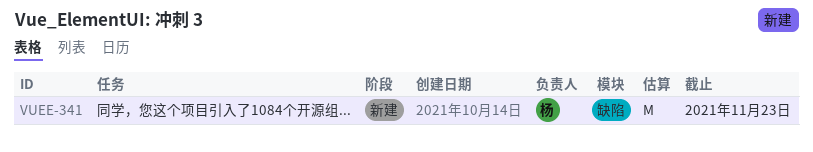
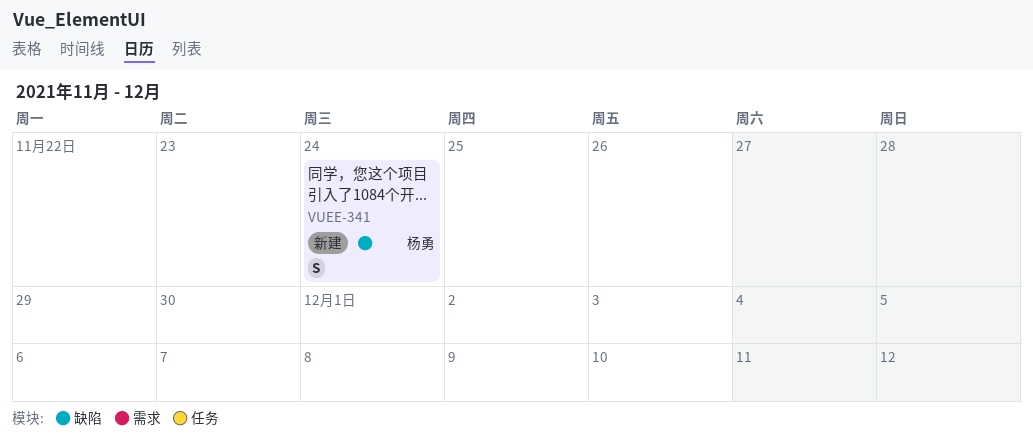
VUEE-341, estimate: M -> S
VUEE-341, due: Nov 23 -> Nov 24

